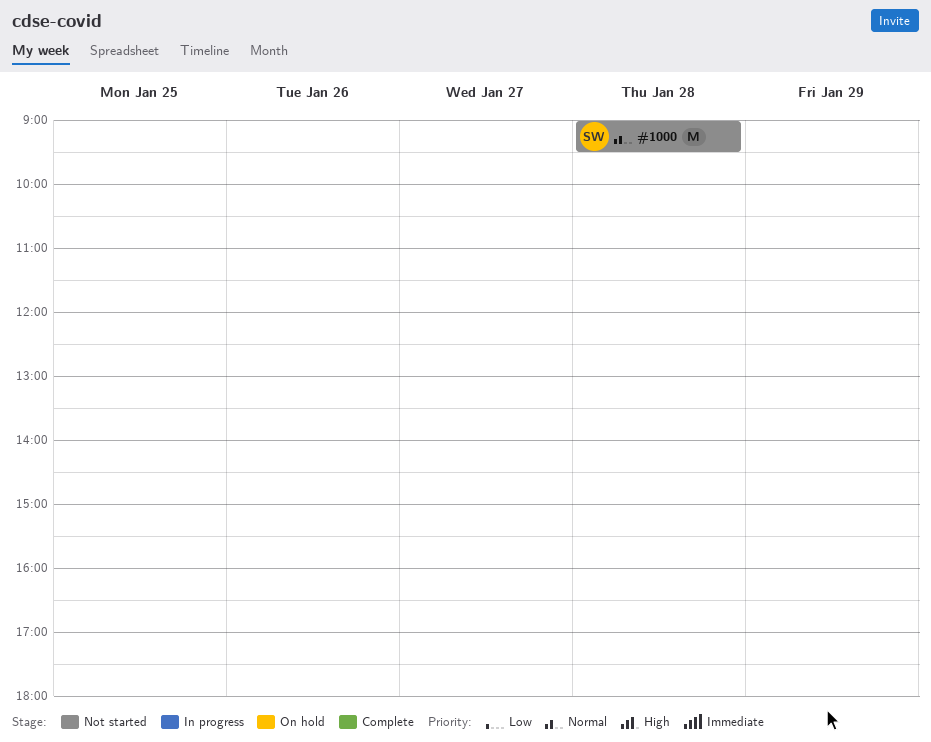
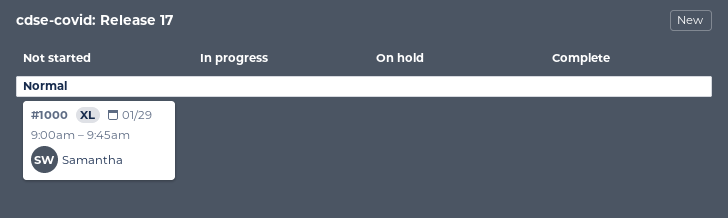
#1000, estimate: M -> XL
#1000, day: Jan 28 -> Jan 29
#1000, ends: 09:30 -> 09:45

